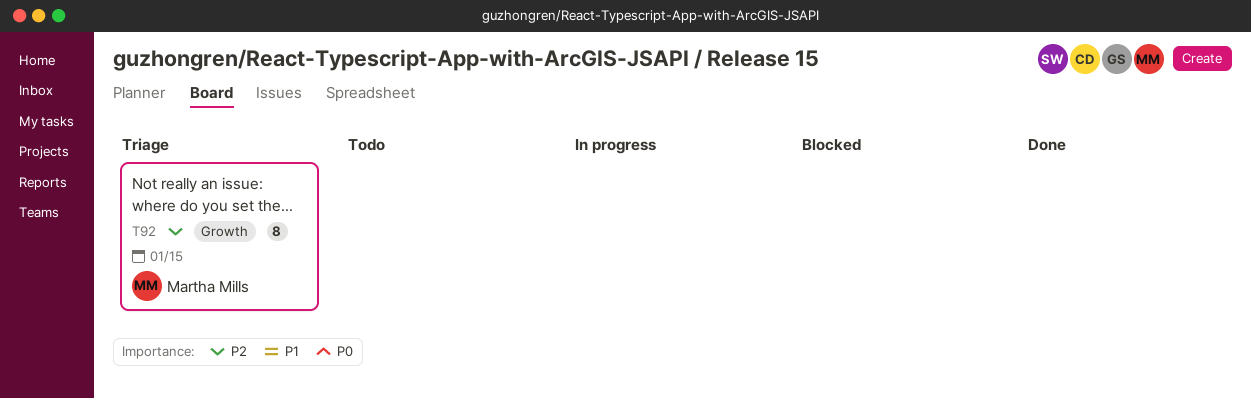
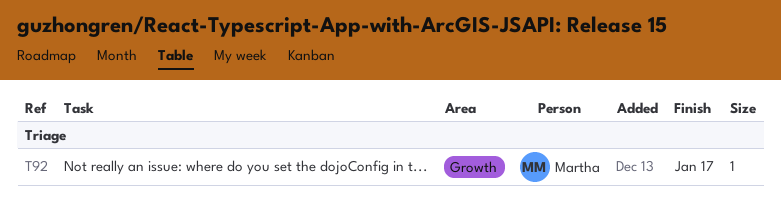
T92, estimate: 8 -> 1
T92, due: Jan 15 -> Jan 17

